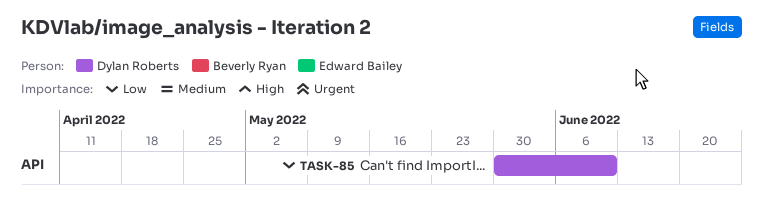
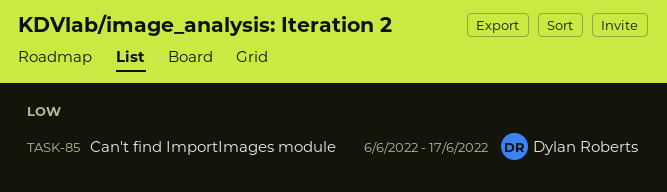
TASK-85, start: May 30 -> Jun 6
TASK-85, due: Jun 10 -> Jun 17

